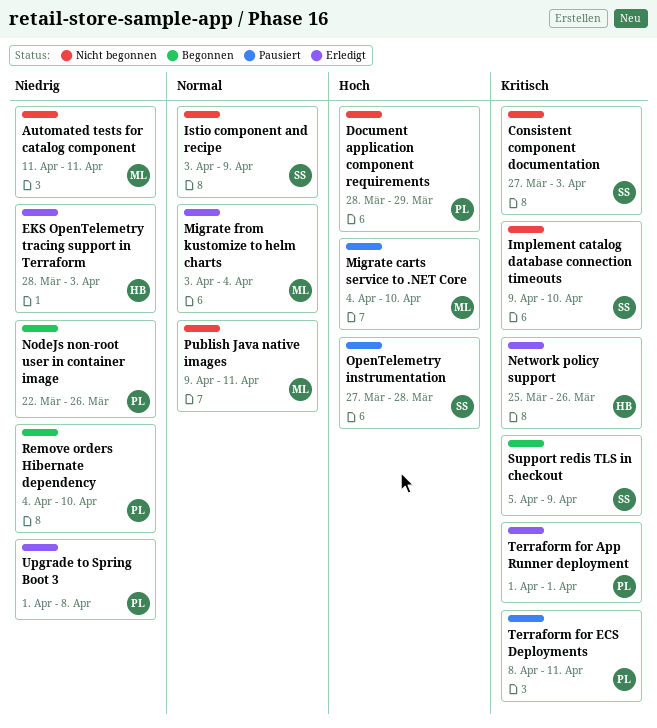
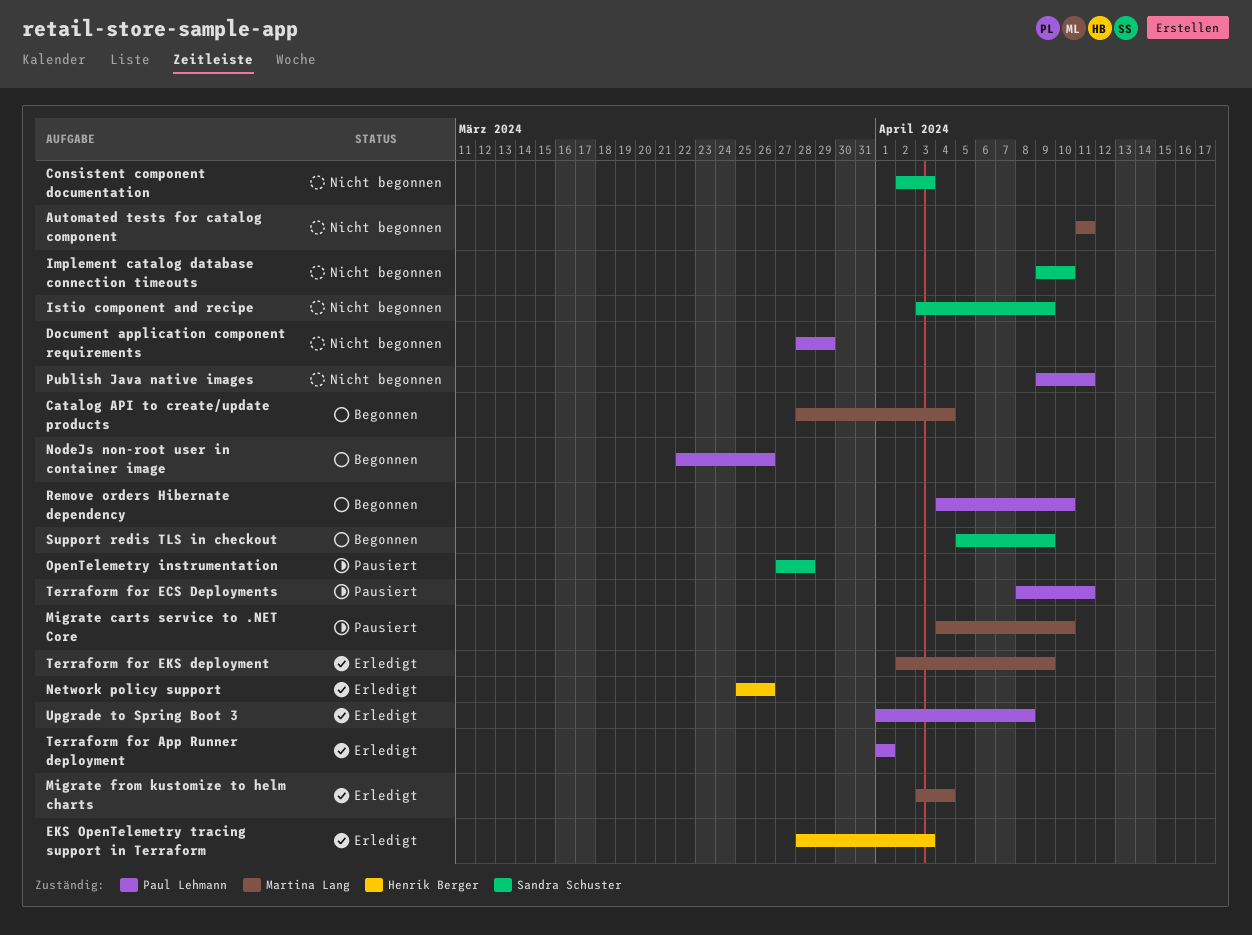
Catalog API to create/update products: none -> present
Consistent component documentation, start: Mar 27 -> Apr 2
Publish Java native images, owner: Martina Lang -> Paul Lehmann
Terraform for EKS deployment: none -> present

